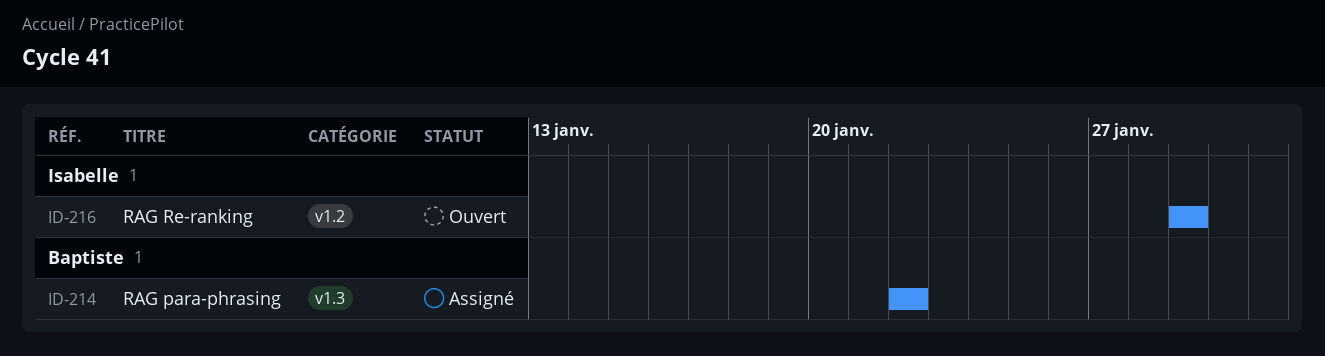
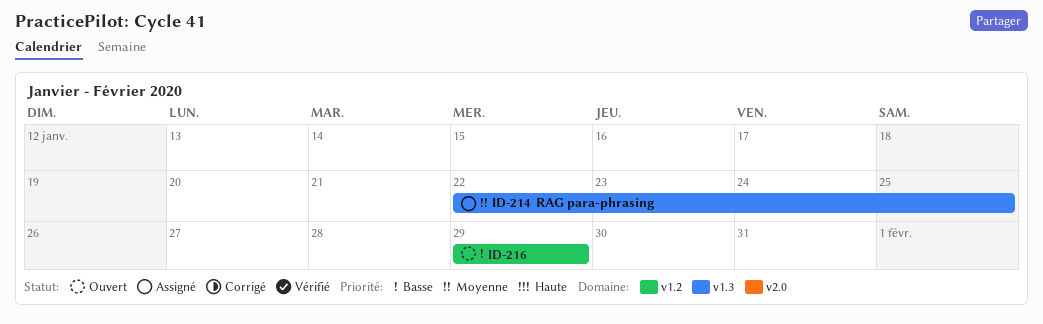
ID-214, due: Jan 22 -> Jan 25

